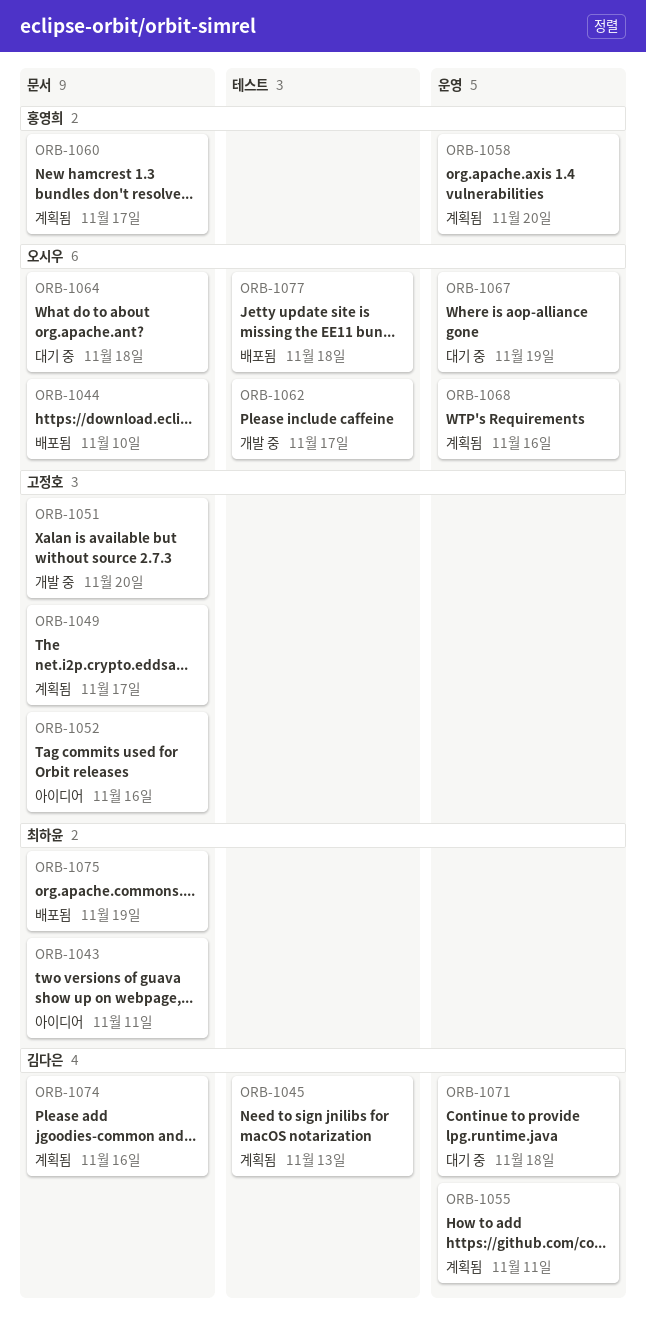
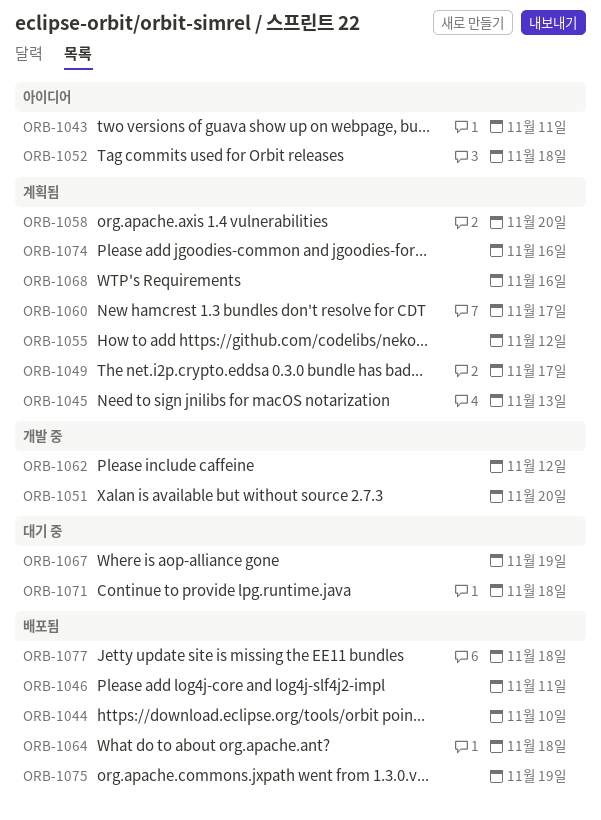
ORB-1046: none -> present
ORB-1052, due: Nov 16 -> Nov 18
ORB-1055, due: Nov 11 -> Nov 12
ORB-1062, due: Nov 17 -> Nov 12
ORB-1064, status: 대기 중 -> 배포됨

